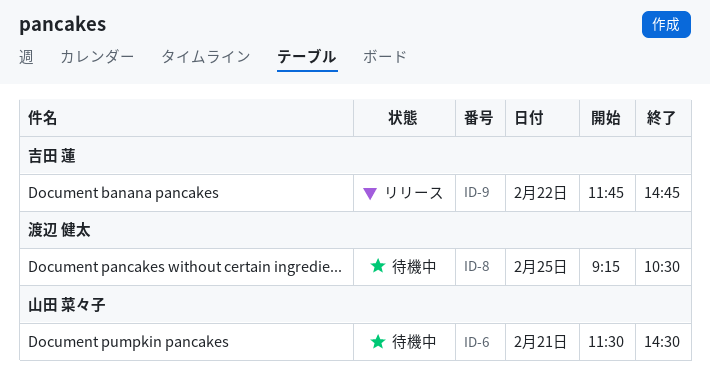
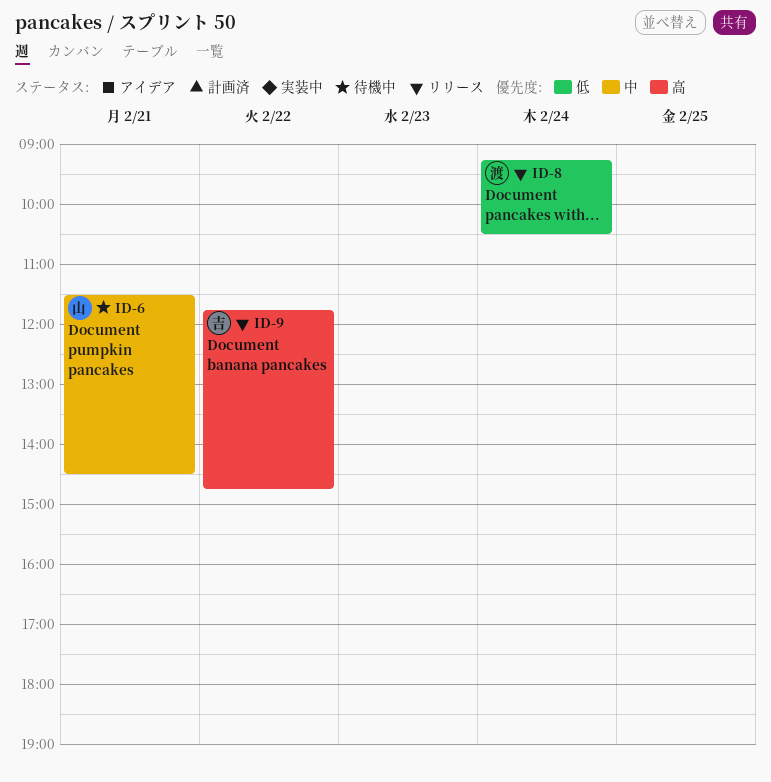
ID-8, status: 待機中 -> リリース
ID-8, day: Feb 25 -> Feb 24

